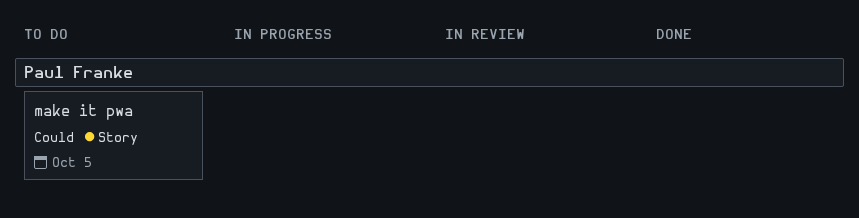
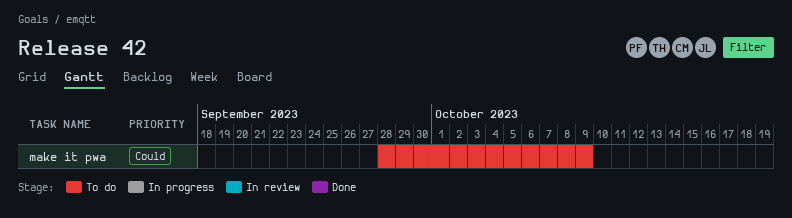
make it pwa, due: Oct 5 -> Oct 9

